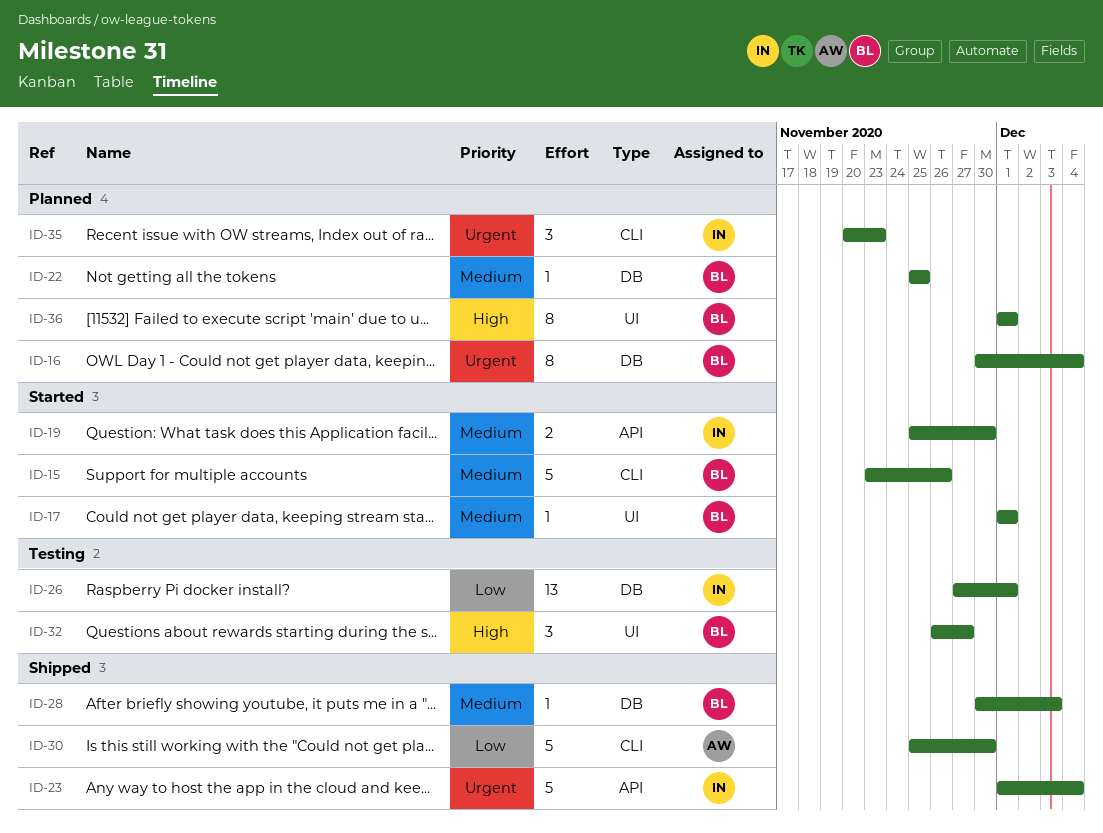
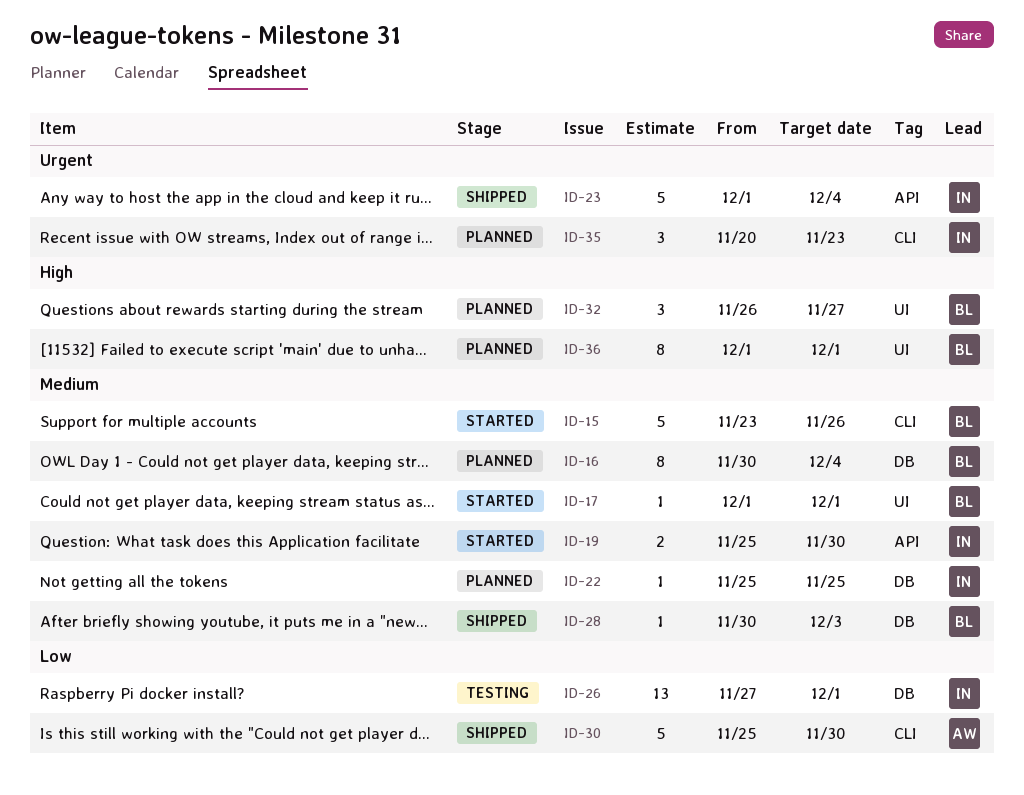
ID-16, priority: Urgent -> Medium
ID-22, owner: BL -> IN
ID-32, status: Testing -> Planned

